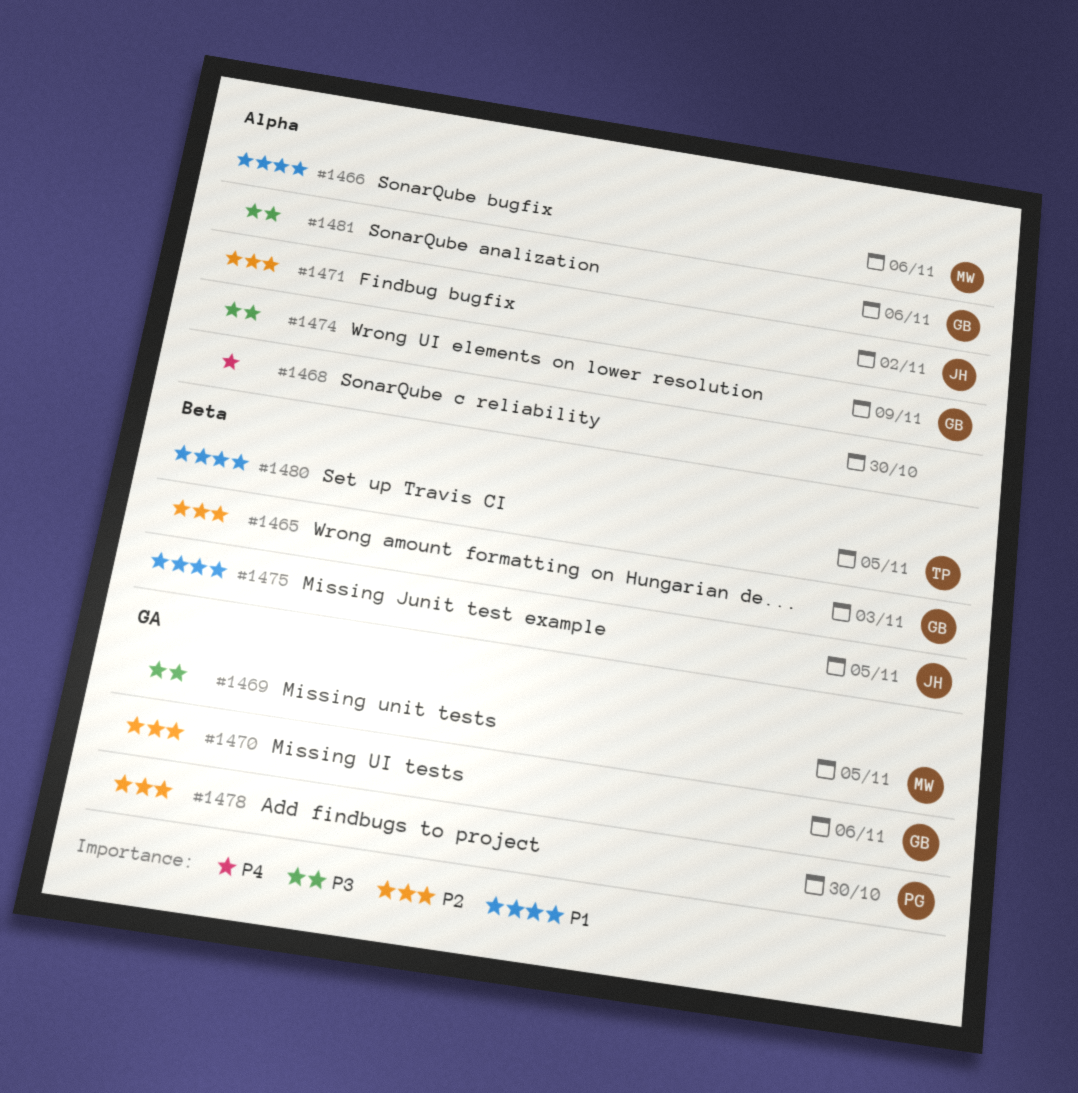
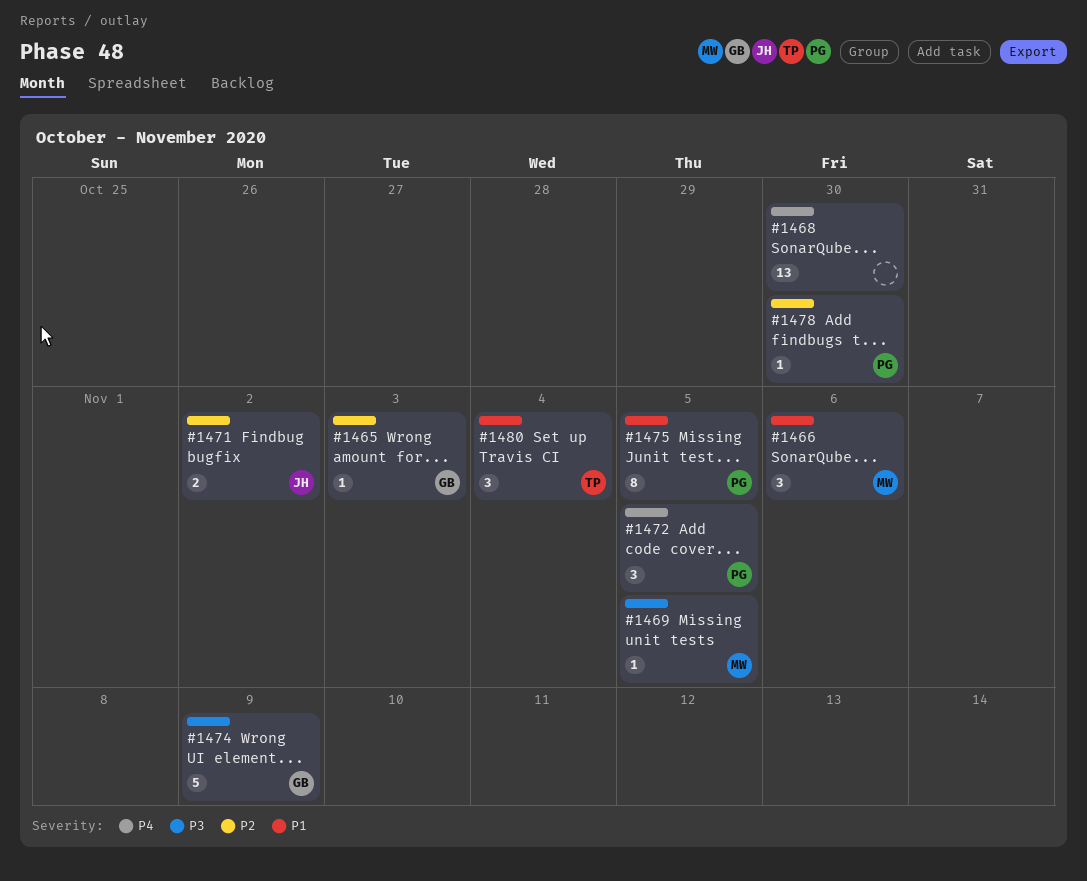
#1470: present -> none
#1472: none -> present
#1475, owner: JH -> PG
#1480, due: Nov 5 -> Nov 4
#1481: present -> none

